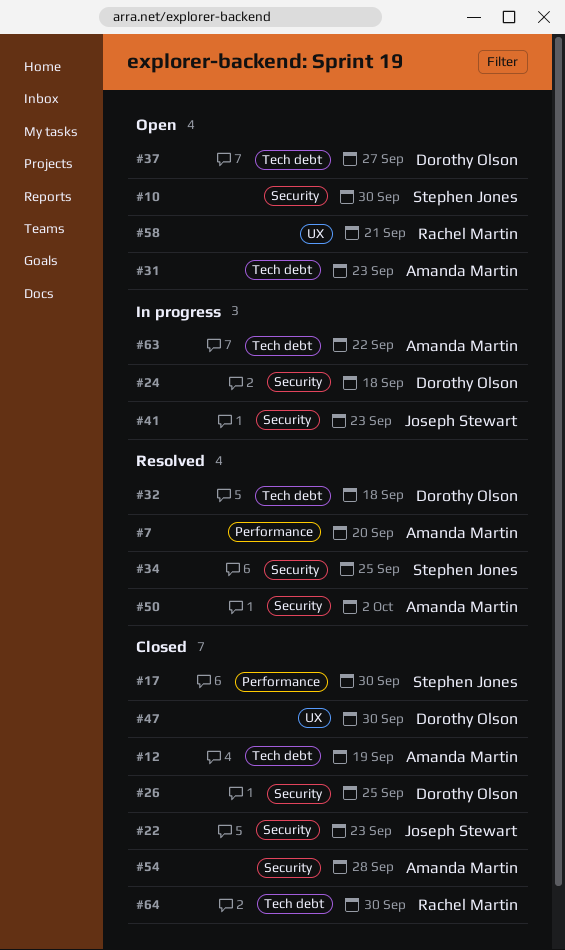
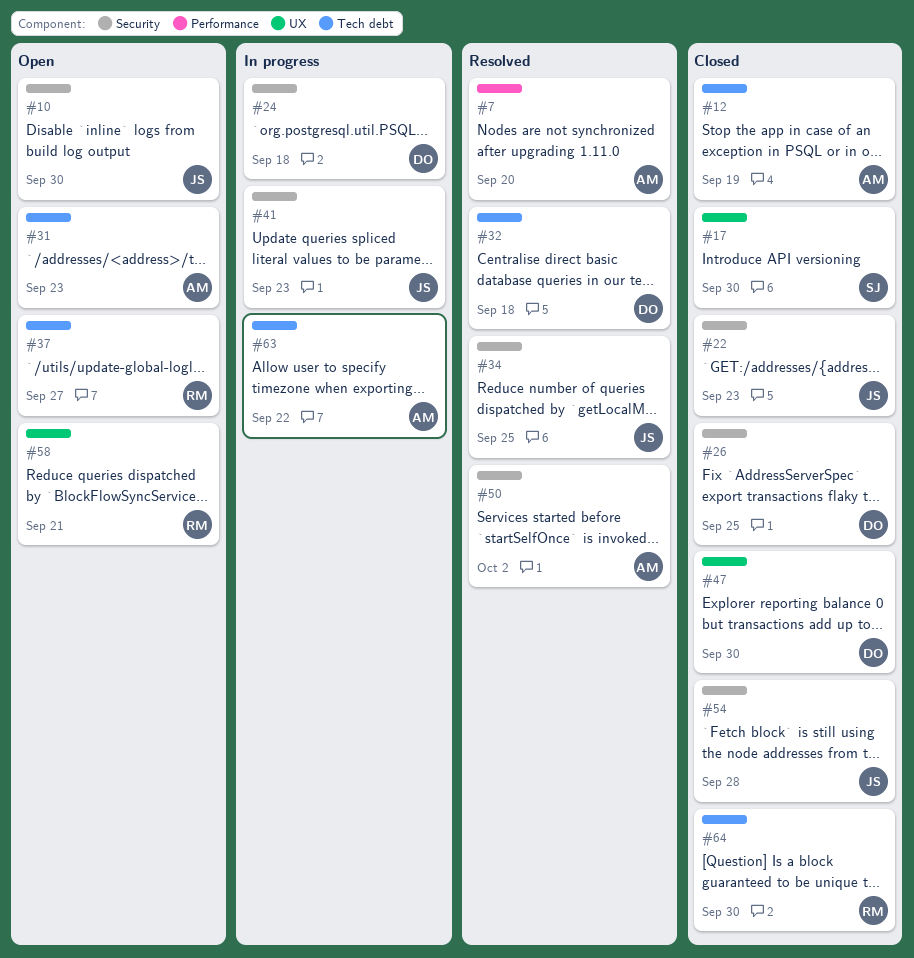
#10, owner: Stephen Jones -> Joseph Stewart
#17, label: Performance -> UX
#34, owner: Stephen Jones -> Joseph Stewart
#37, owner: Dorothy Olson -> Rachel Martin
#54, owner: Amanda Martin -> Joseph Stewart

